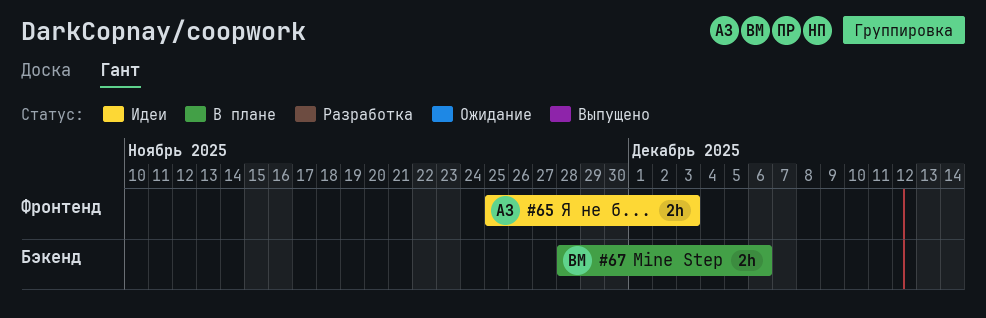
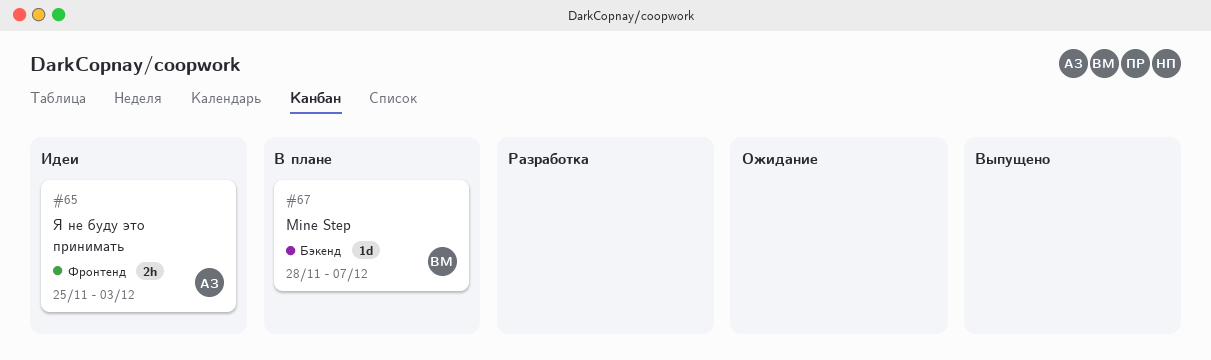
#67, estimate: 2h -> 1d
#67, due: Dec 6 -> Dec 7

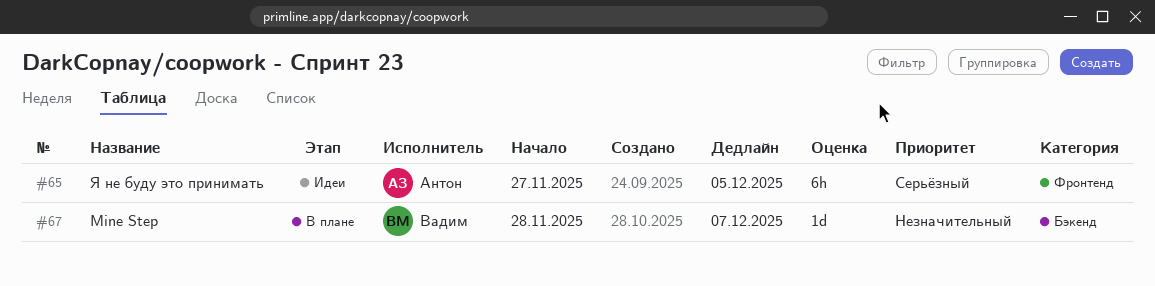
#65, estimate: 2h -> 6h
#65, start: Nov 25 -> Nov 27
#65, due: Dec 3 -> Dec 5

